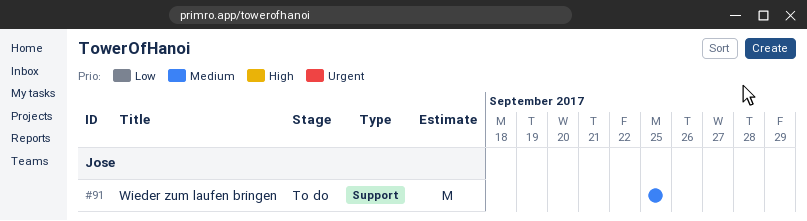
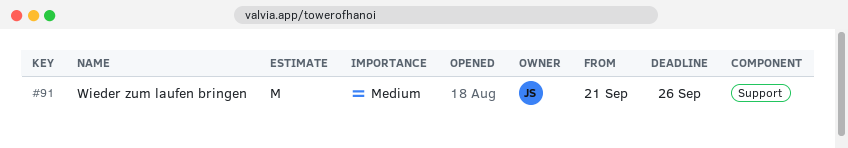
#91, start: Sep 25 -> Sep 21
#91, due: Sep 25 -> Sep 26

